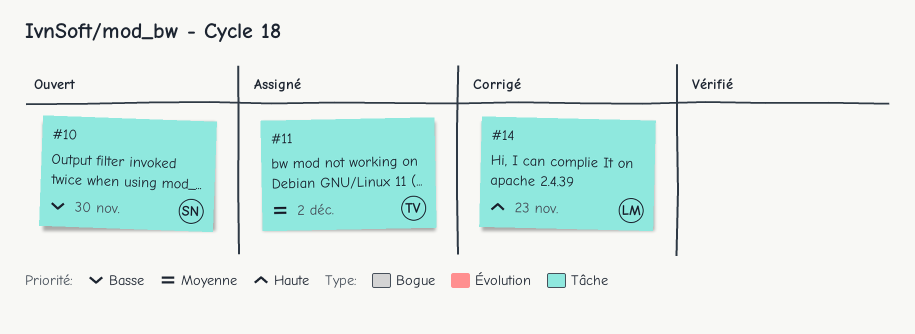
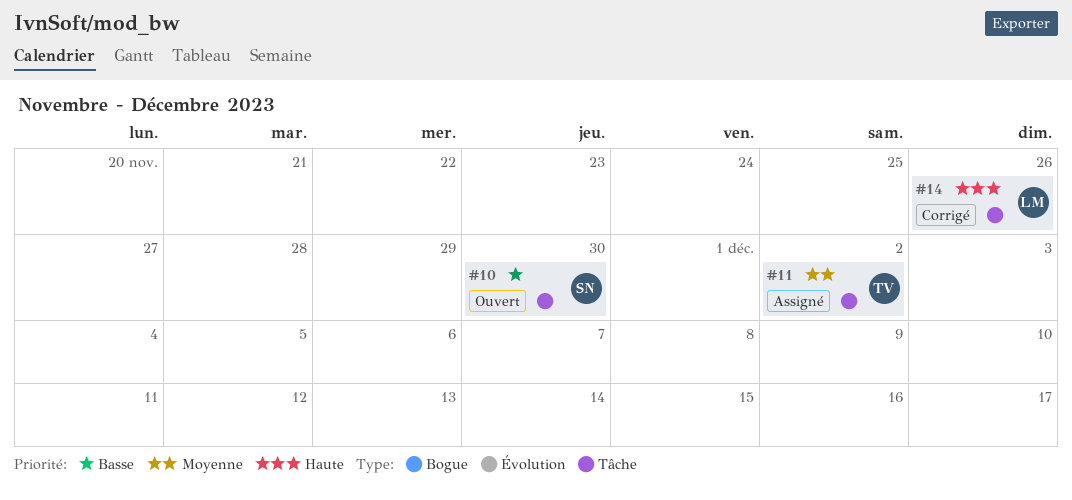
#14, due: Nov 23 -> Nov 26

